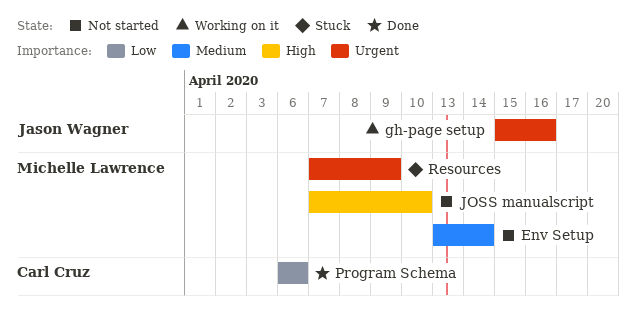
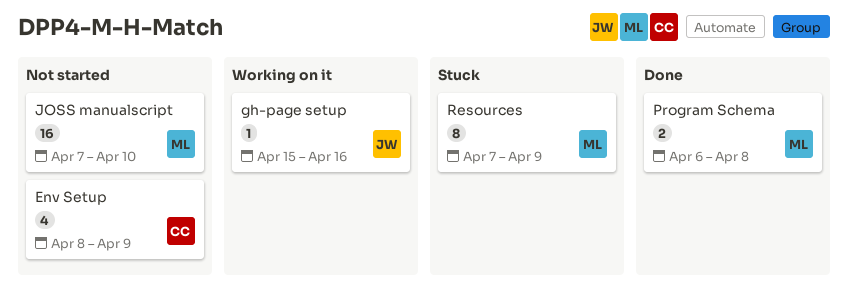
Env Setup, owner: Michelle Lawrence -> Carl Cruz
Env Setup, start: Apr 13 -> Apr 8
Env Setup, due: Apr 14 -> Apr 9
Program Schema, owner: Carl Cruz -> Michelle Lawrence
Program Schema, due: Apr 6 -> Apr 8

